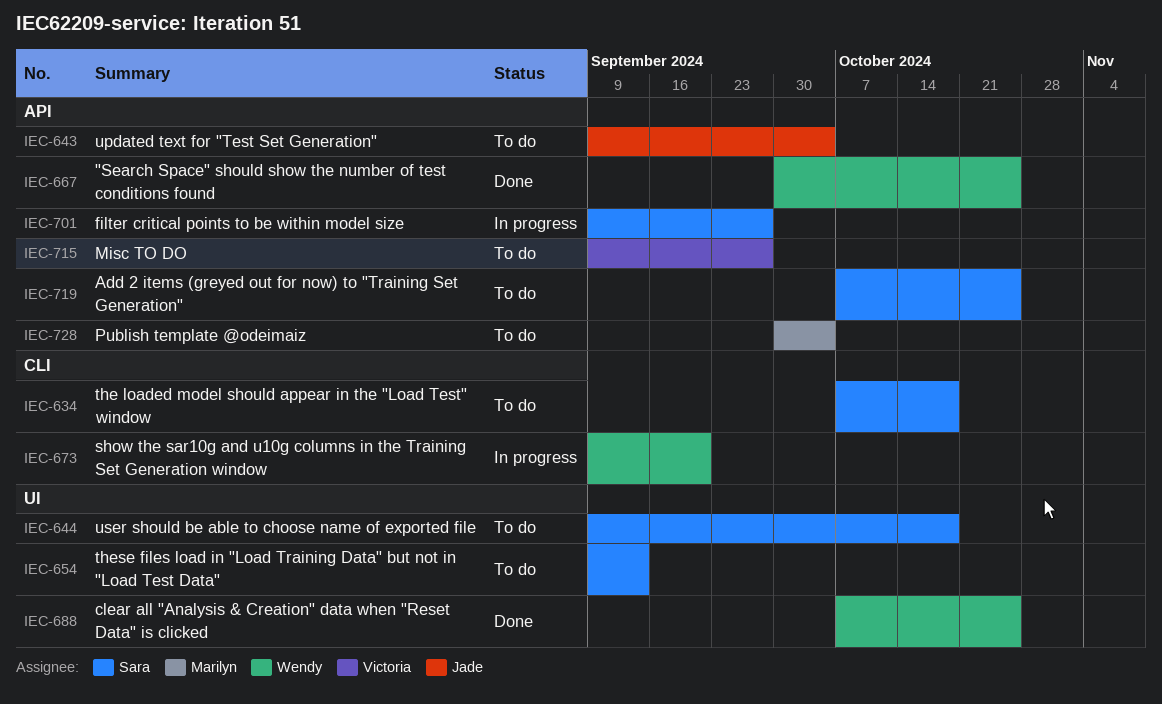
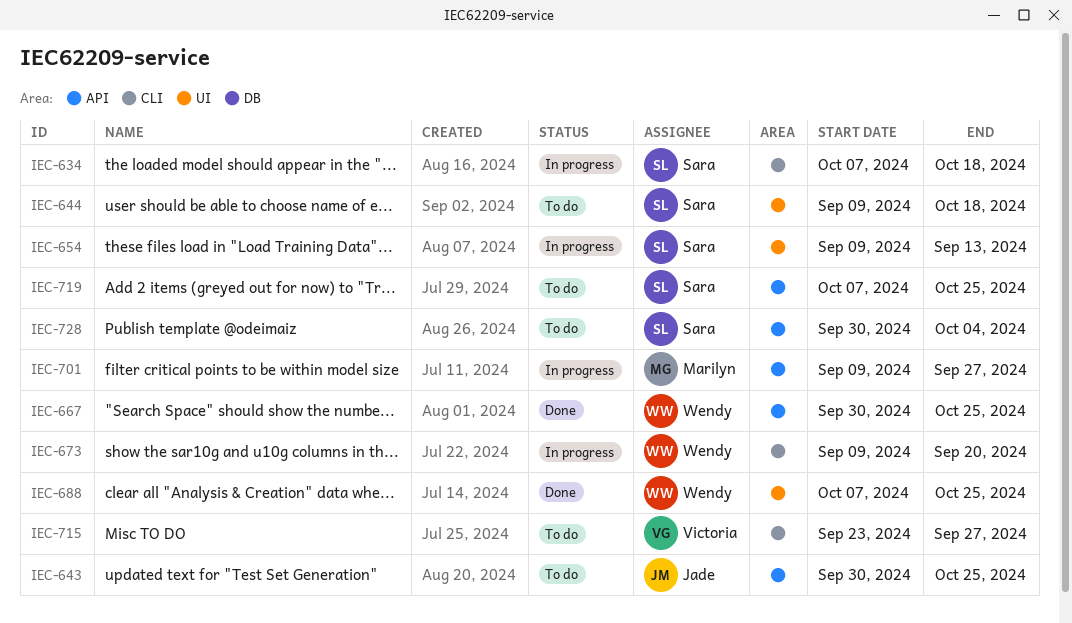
IEC-634, status: To do -> In progress
IEC-643, start: Sep 9 -> Sep 30
IEC-643, due: Oct 4 -> Oct 25
IEC-654, status: To do -> In progress
IEC-701, owner: Sara -> Marilyn
IEC-715, label: API -> CLI
IEC-715, start: Sep 9 -> Sep 23
IEC-728, owner: Marilyn -> Sara

